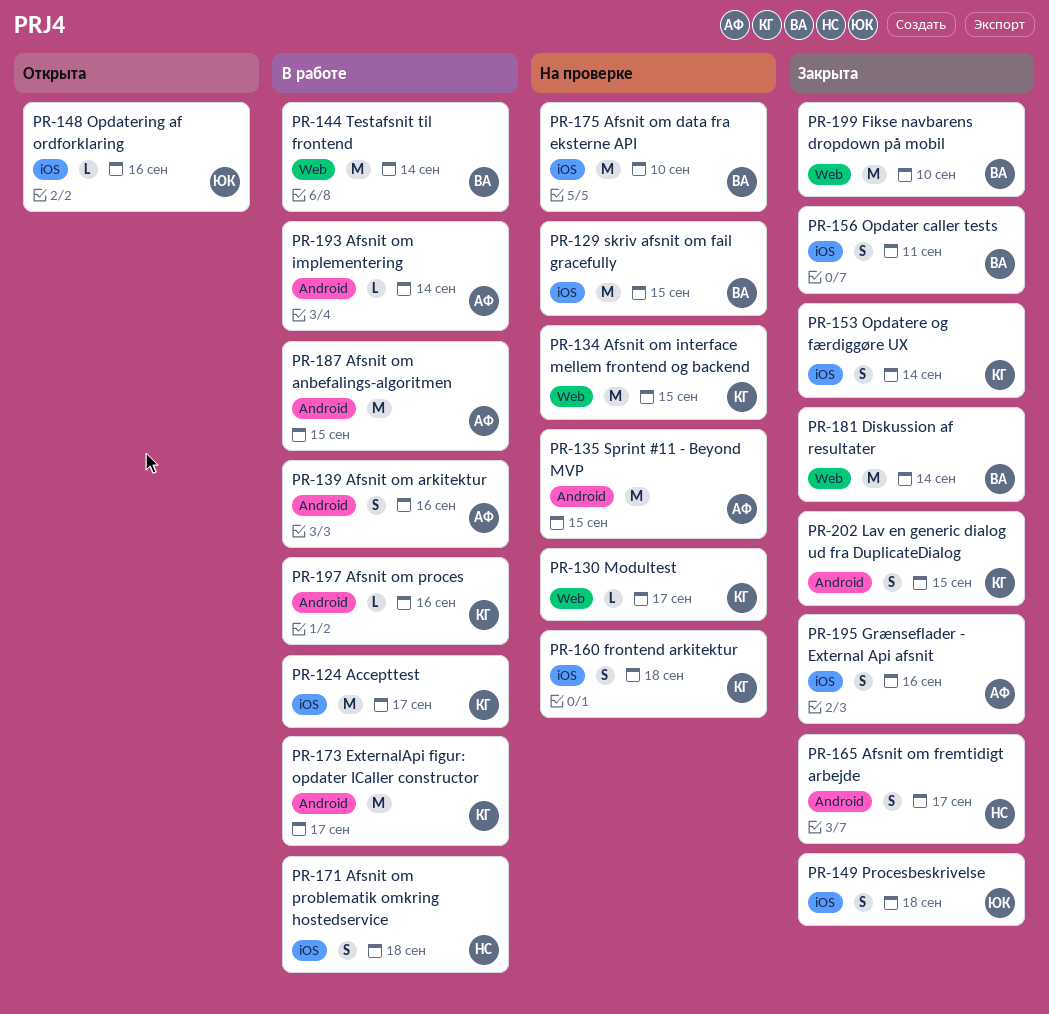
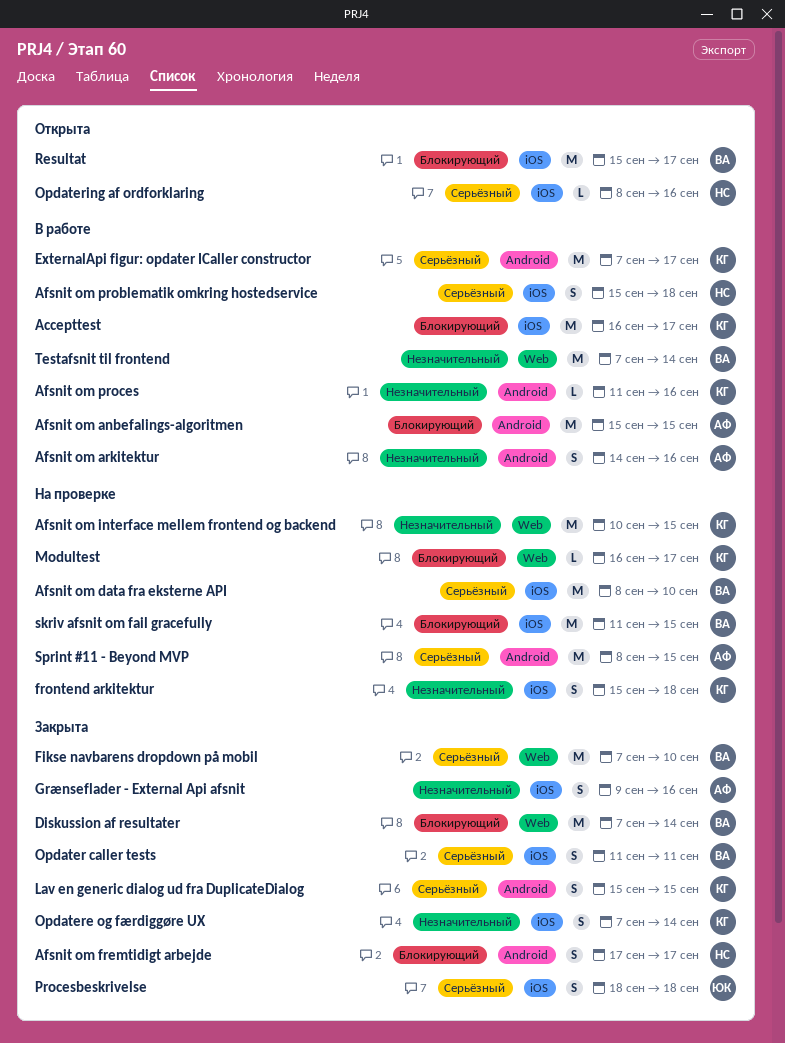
Afsnit om implementering: present -> none
Opdatering af ordforklaring, owner: ЮК -> НС
Resultat: none -> present

